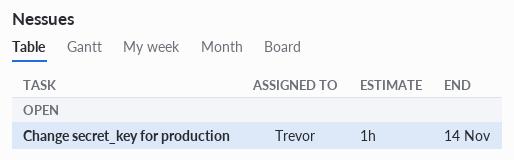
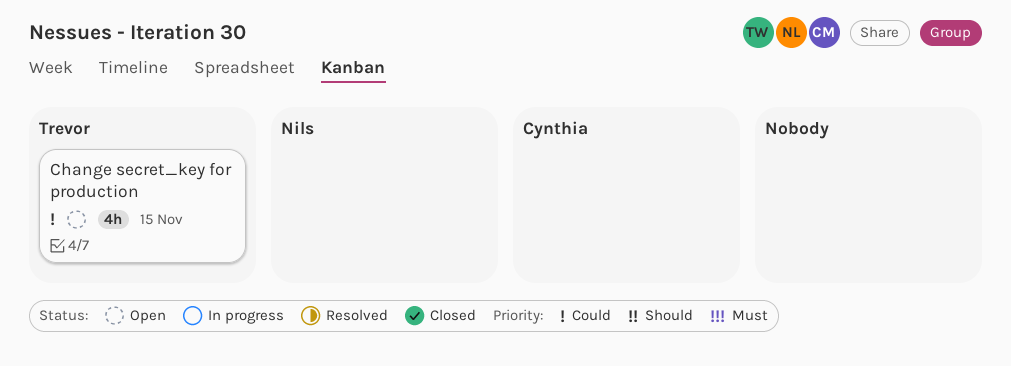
Change secret_key for production, estimate: 1h -> 4h
Change secret_key for production, due: Nov 14 -> Nov 15

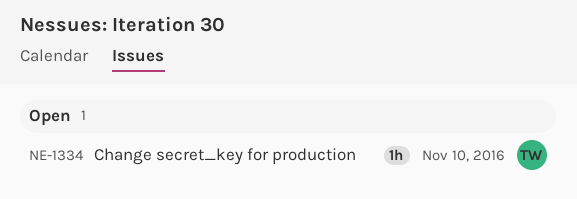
Change secret_key for production, estimate: 4h -> 1h
Change secret_key for production, due: Nov 15 -> Nov 10

